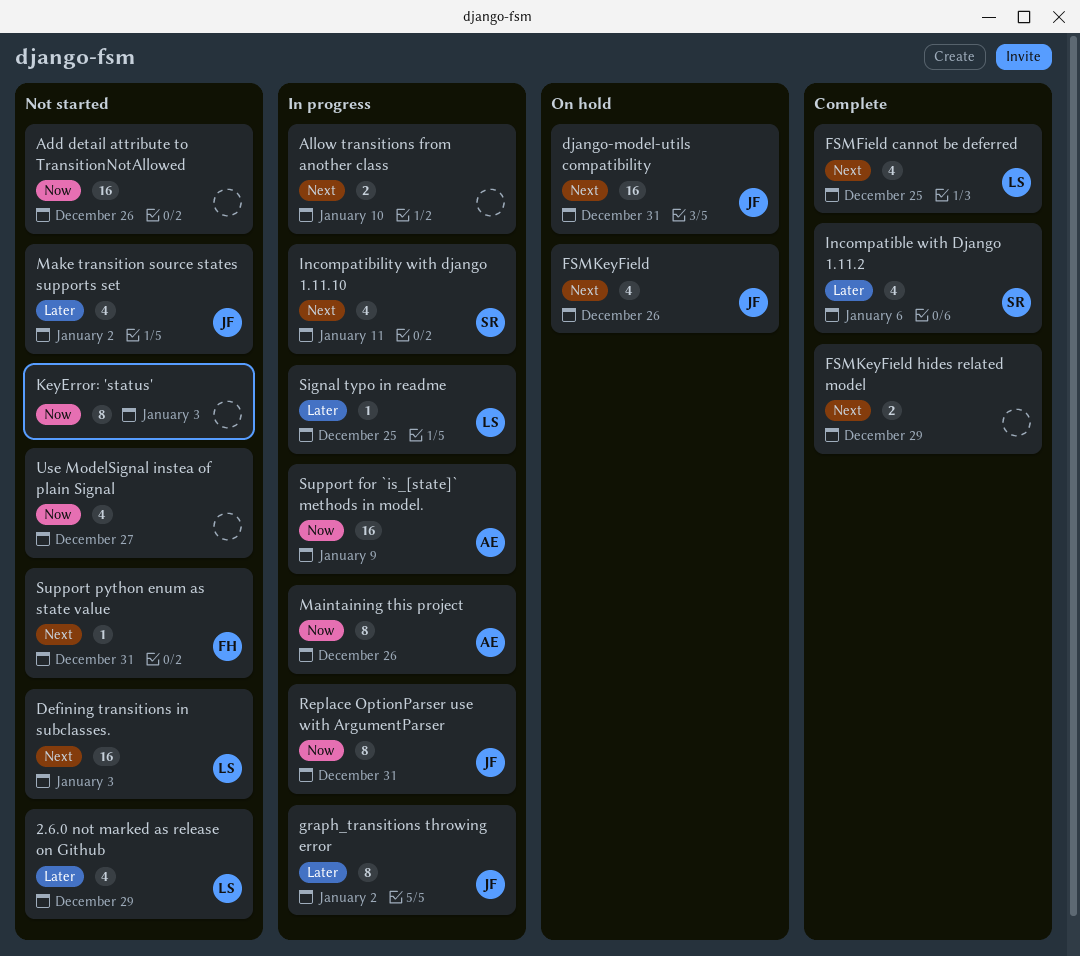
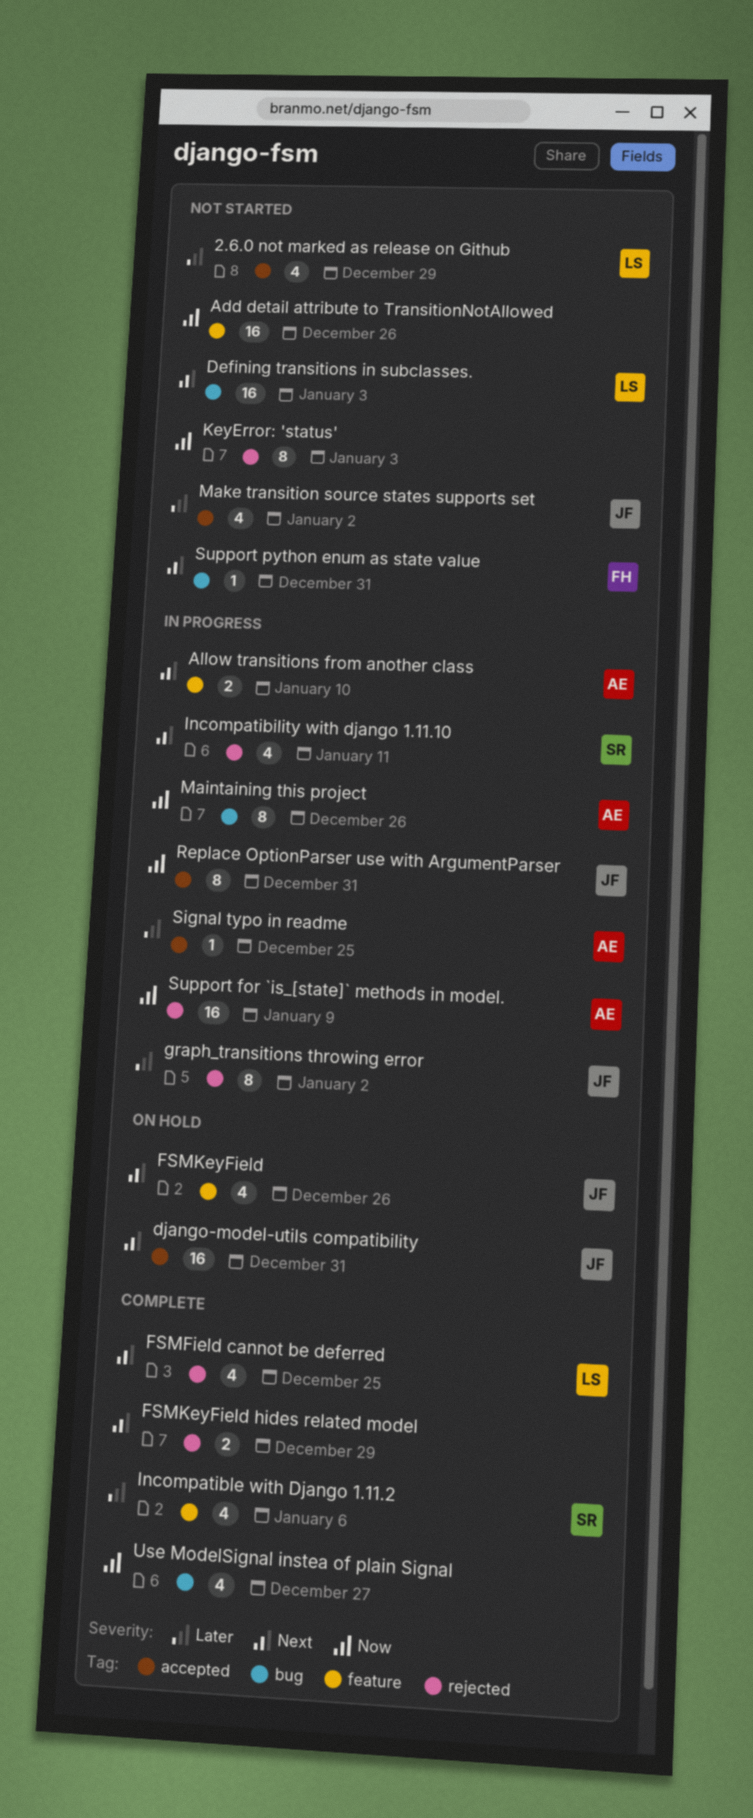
Allow transitions from another class, owner: none -> AE
Signal typo in readme, owner: LS -> AE
Use ModelSignal instea of plain Signal, status: Not started -> Complete

